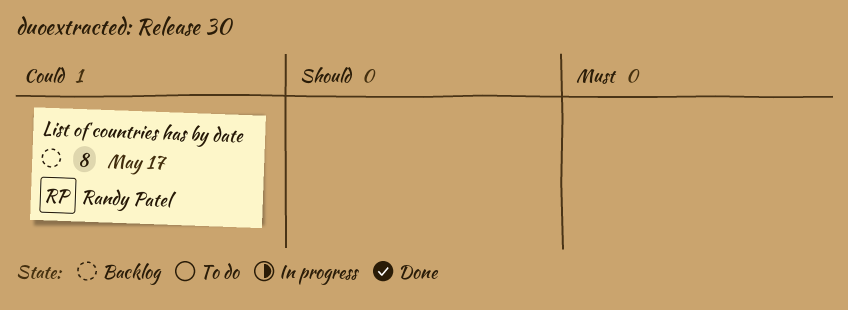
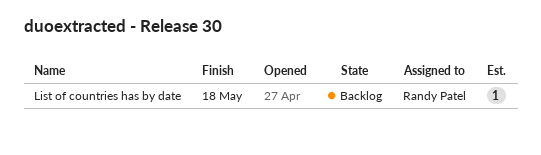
List of countries has by date, estimate: 8 -> 1
List of countries has by date, due: May 17 -> May 18

